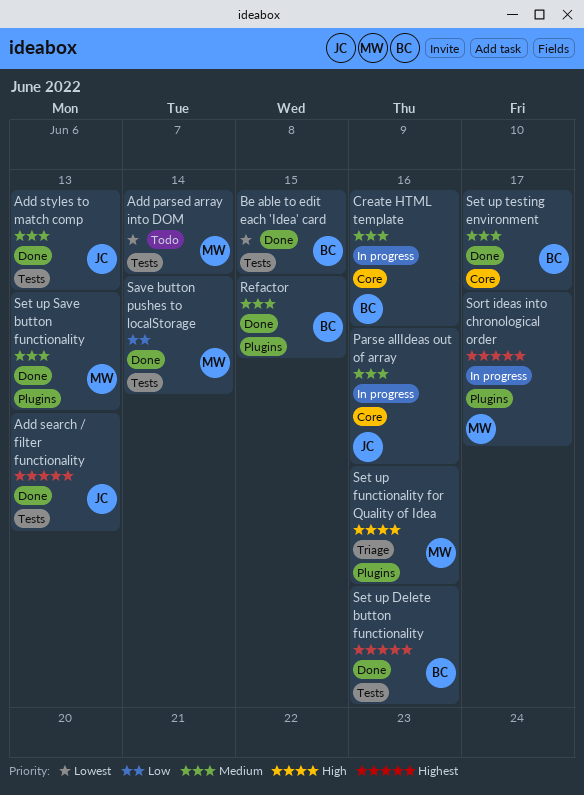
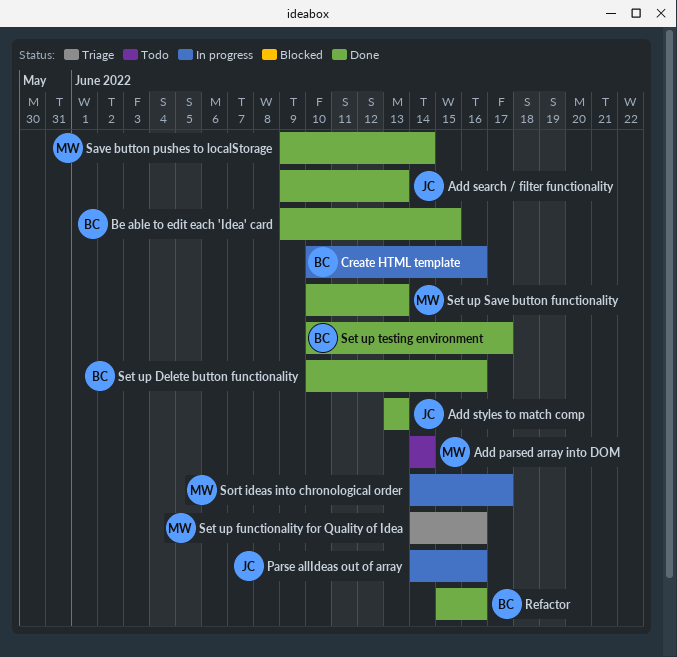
Refactor, due: Jun 15 -> Jun 16

